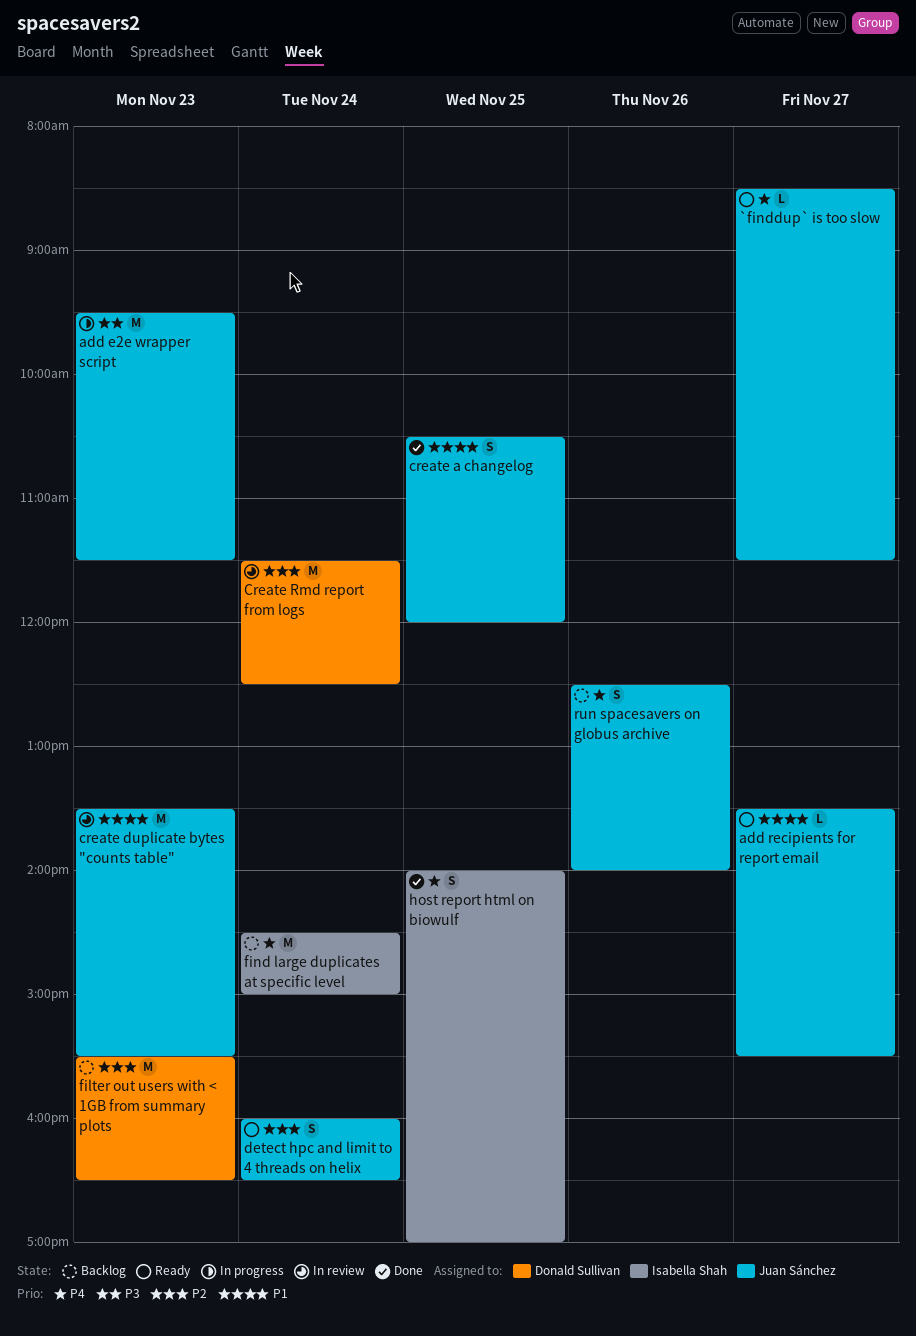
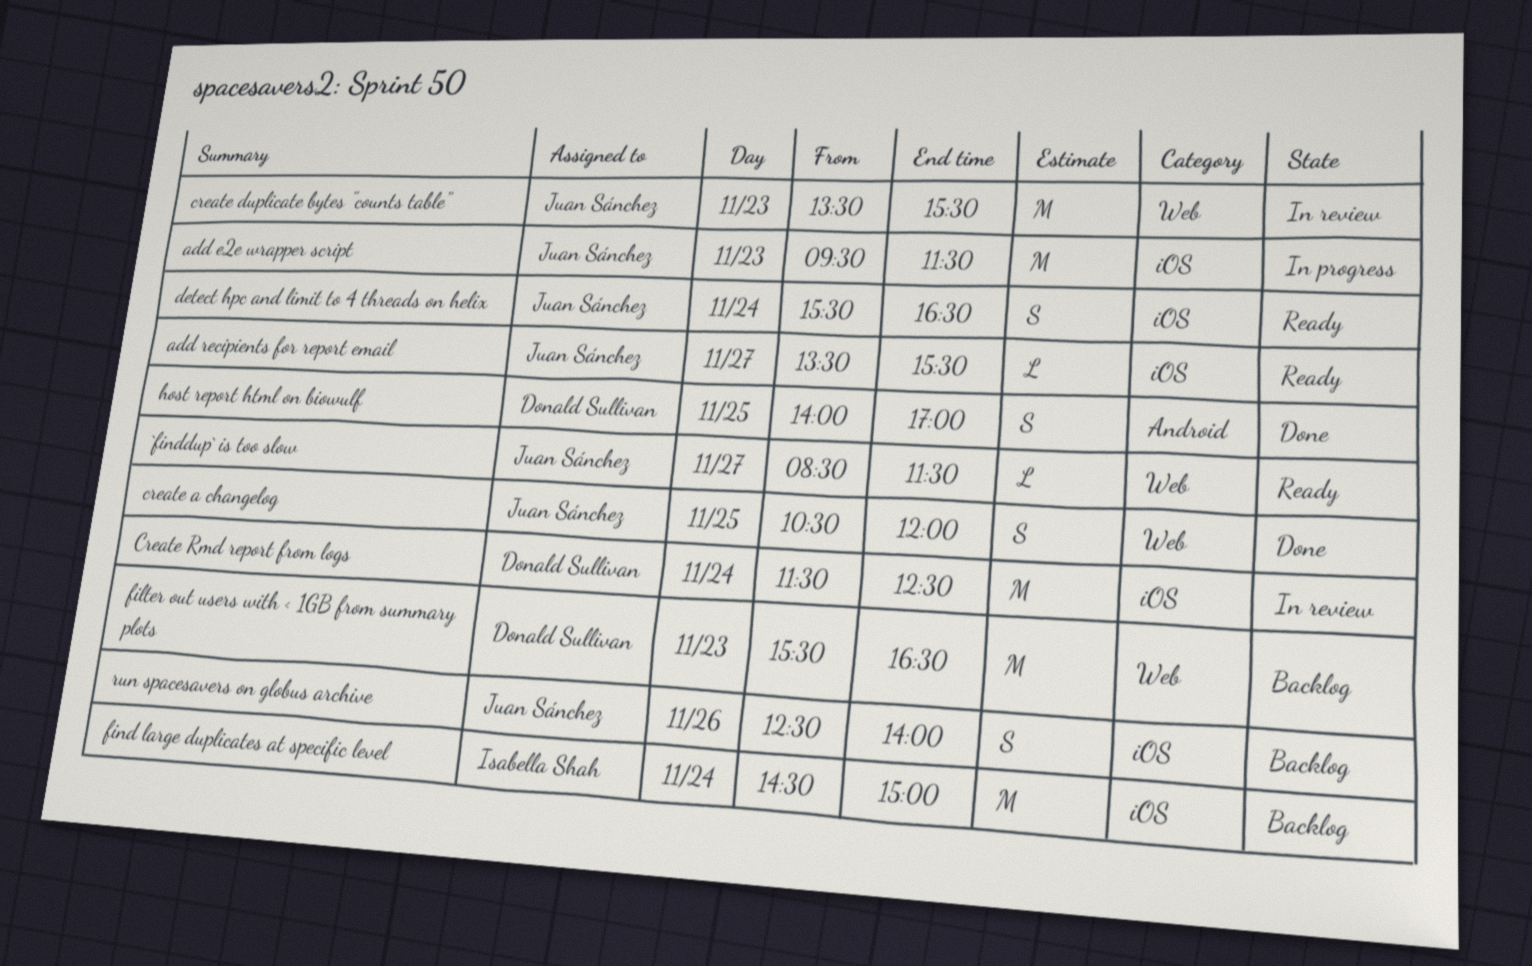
detect hpc and limit to 4 threads on helix, begins: 16:00 -> 15:30
host report html on biowulf, owner: Isabella Shah -> Donald Sullivan

